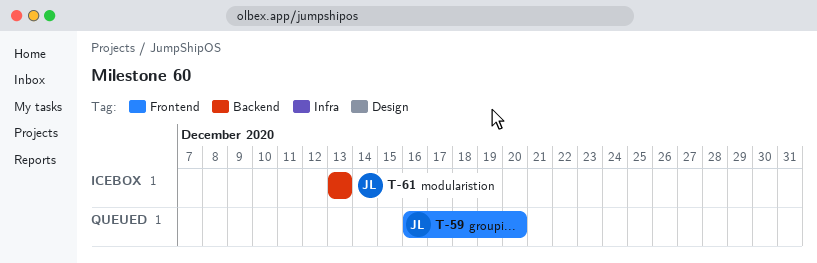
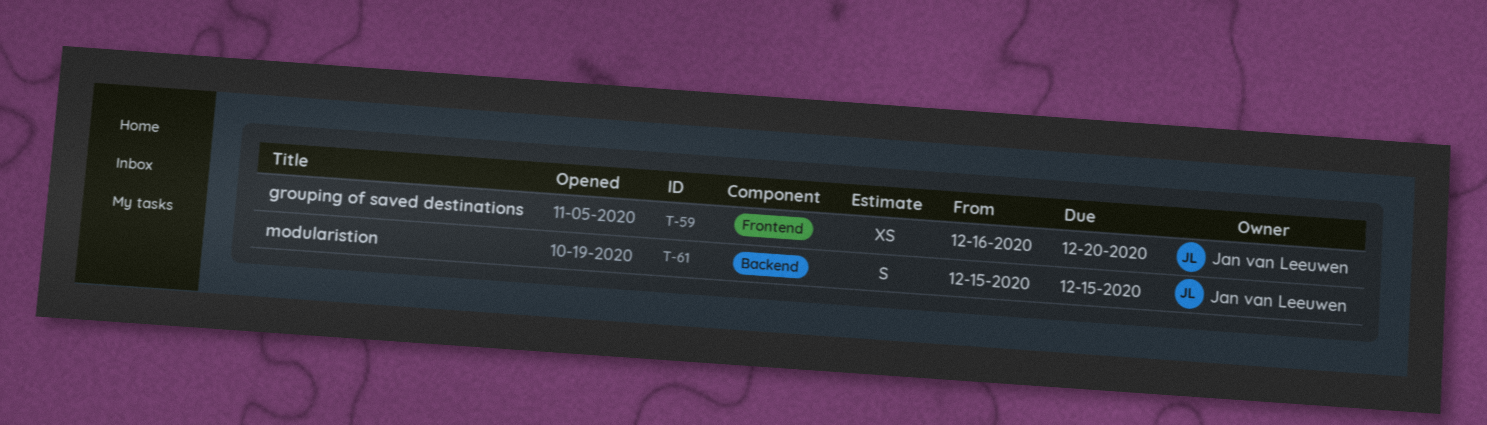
T-61, start: Dec 13 -> Dec 15
T-61, due: Dec 13 -> Dec 15

